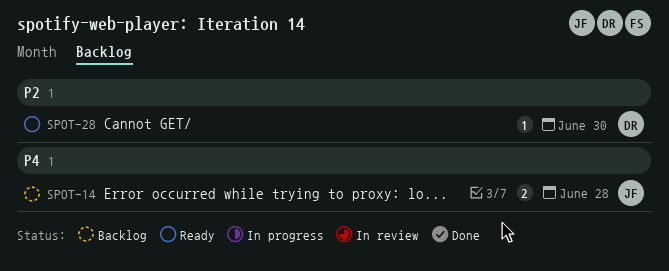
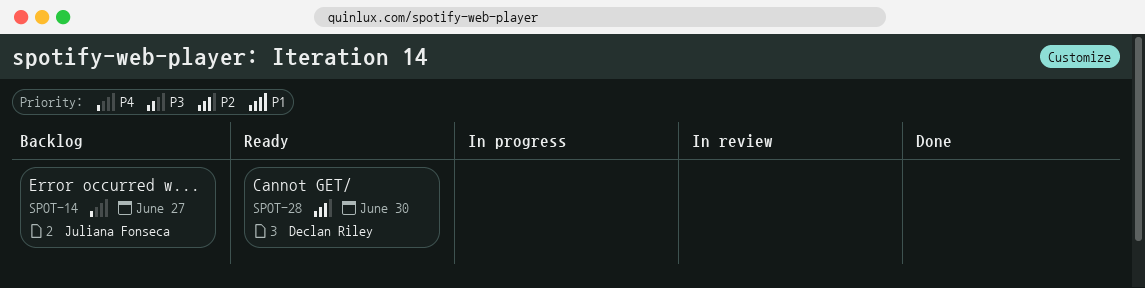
SPOT-14, due: Jun 28 -> Jun 27

